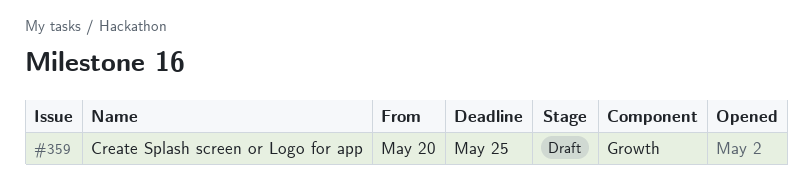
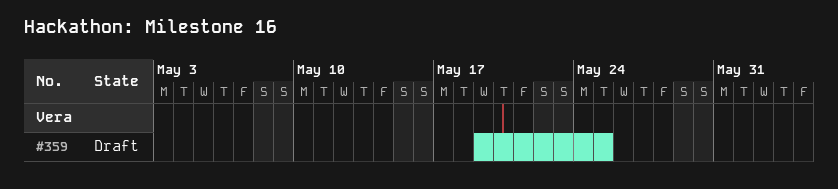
#359, start: May 20 -> May 19

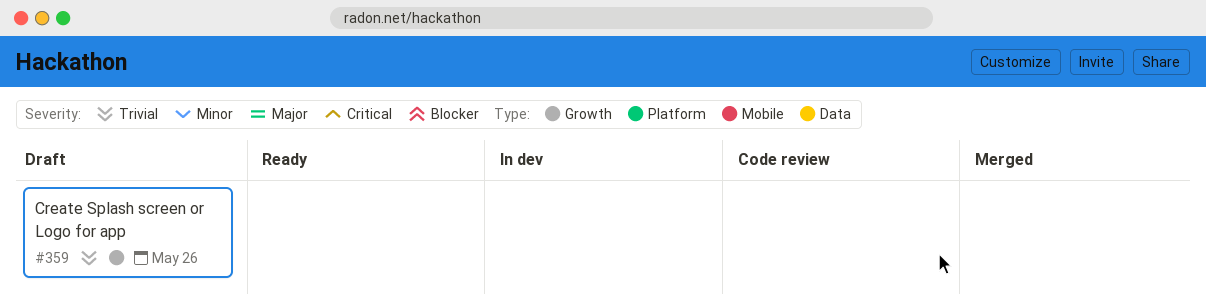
#359, due: May 25 -> May 26

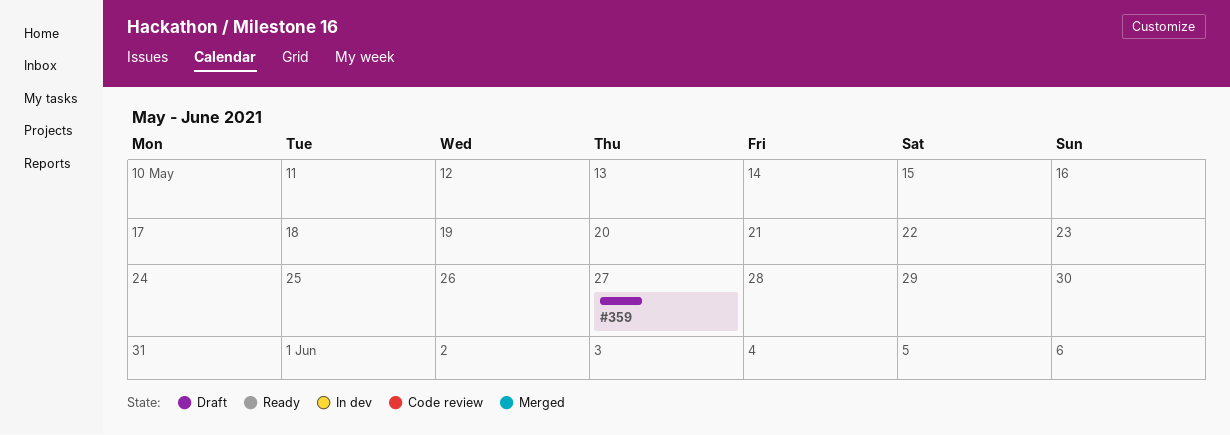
#359, due: May 26 -> May 27

